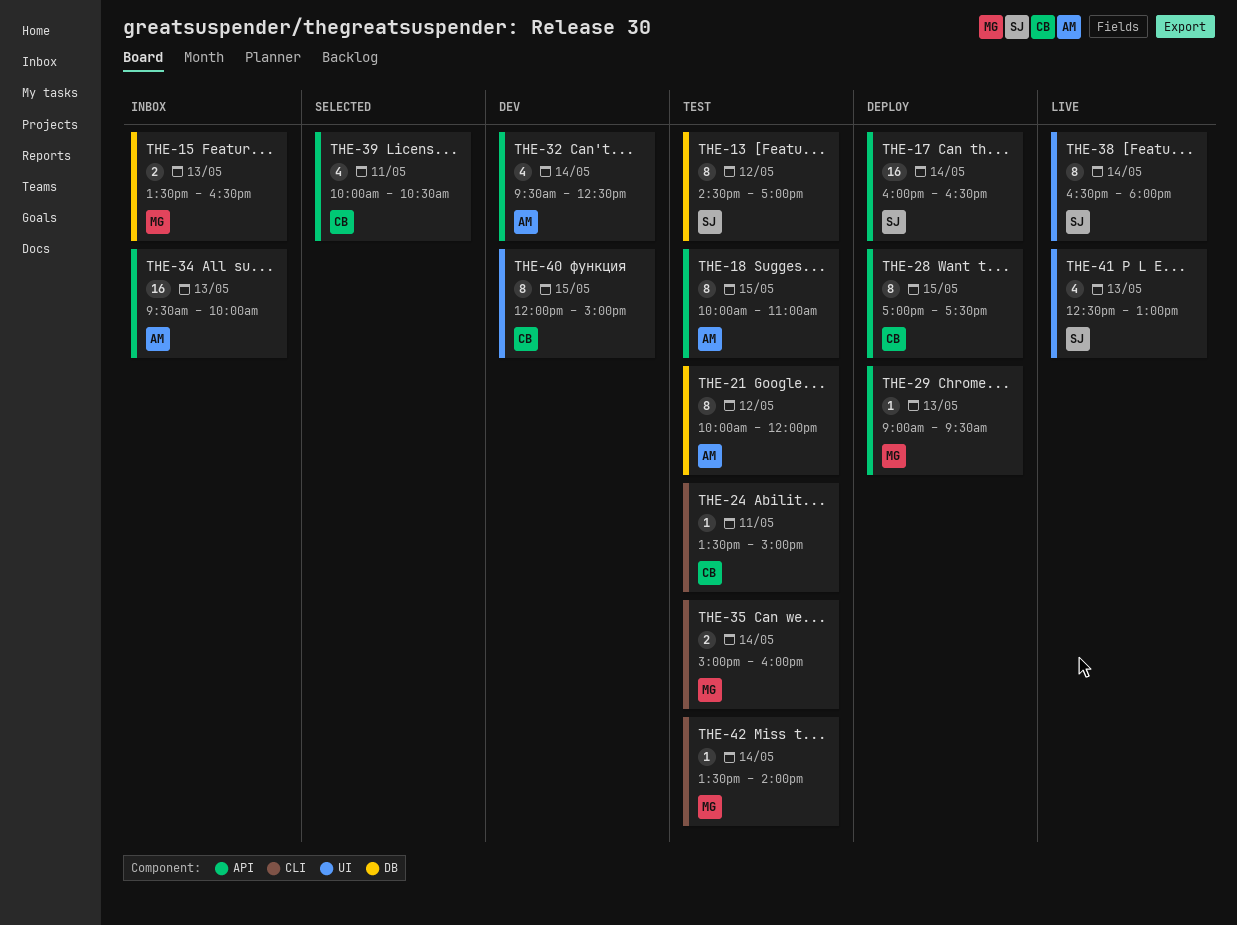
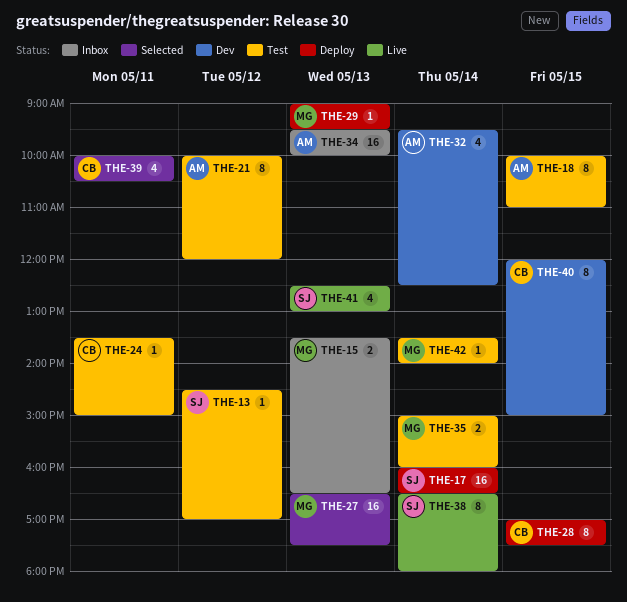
THE-13, estimate: 8 -> 1
THE-27: none -> present

